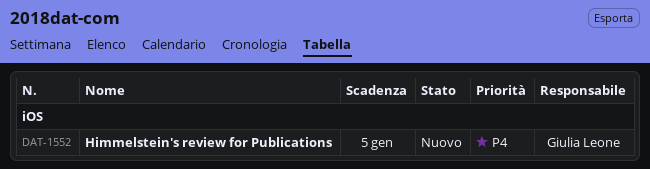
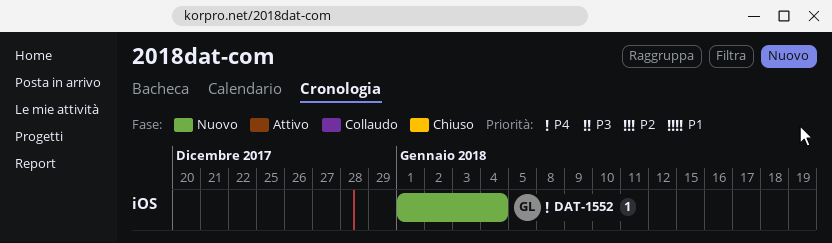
DAT-1552, due: Jan 5 -> Jan 4

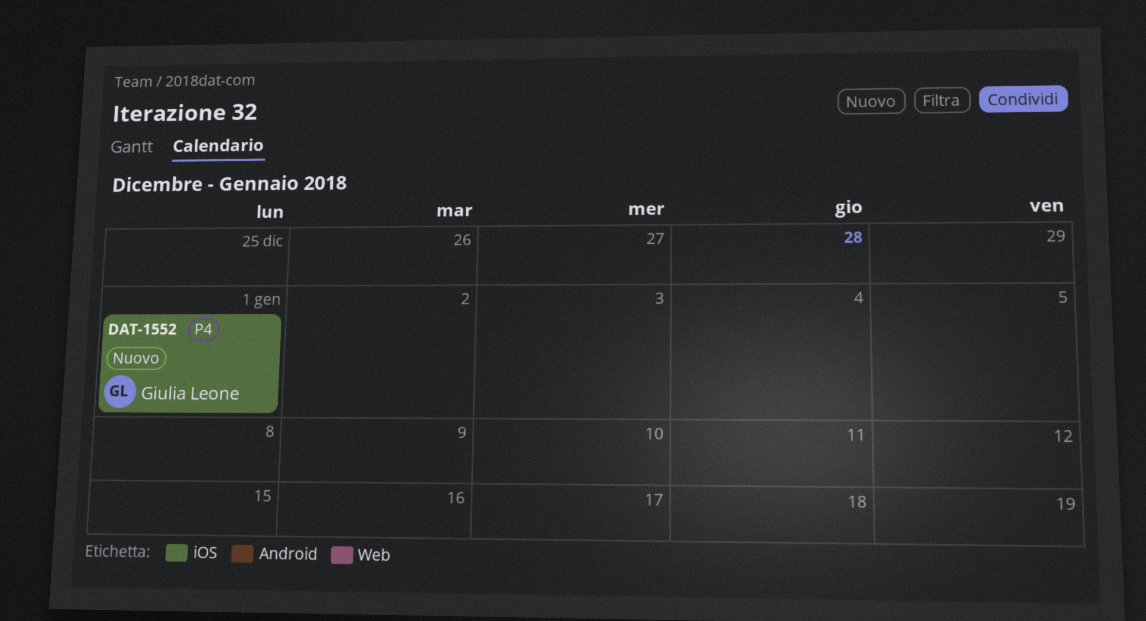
DAT-1552, due: Jan 4 -> Jan 1

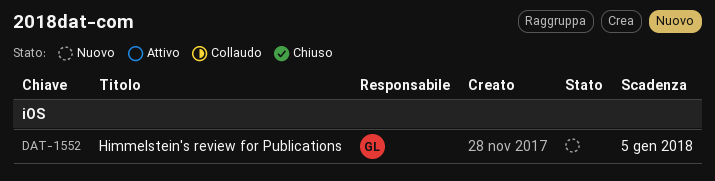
DAT-1552, due: Jan 1 -> Jan 5

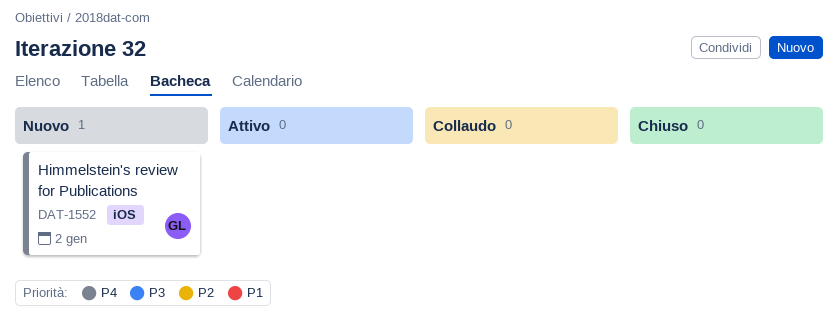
DAT-1552, due: Jan 5 -> Jan 2

